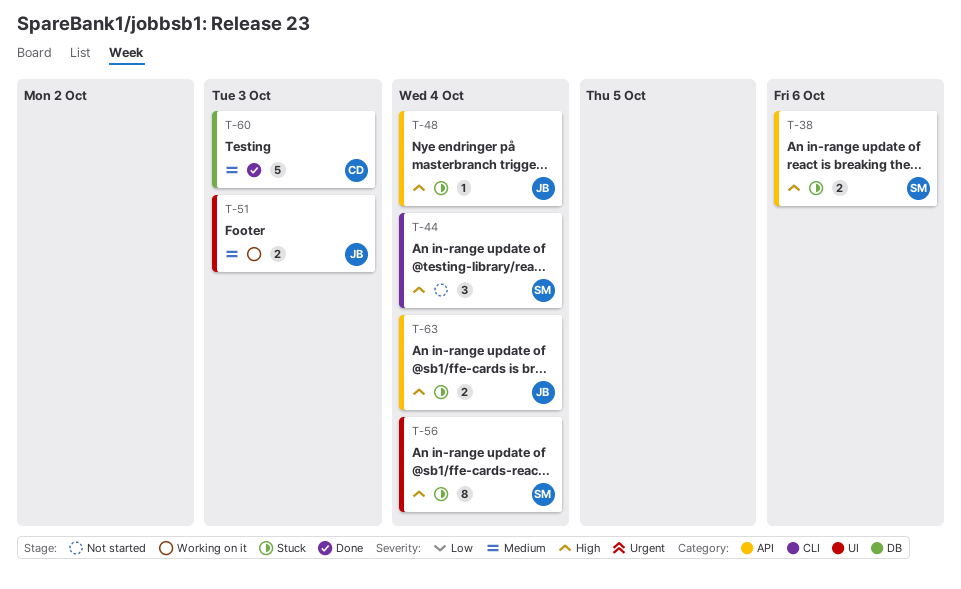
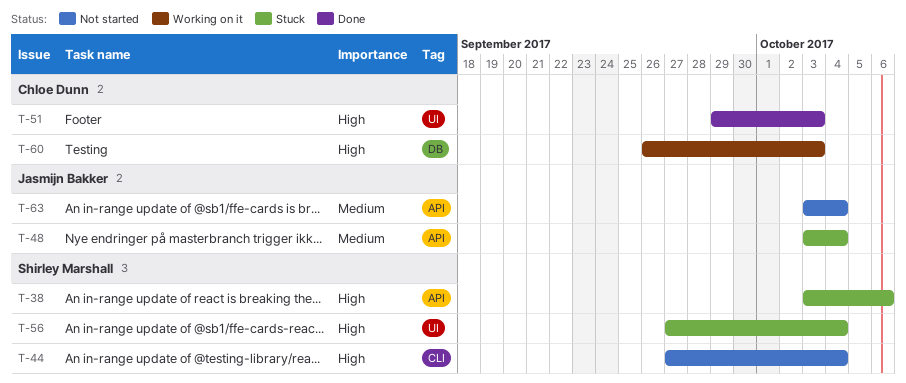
T-48, priority: High -> Medium
T-51, status: Working on it -> Done
T-51, owner: Jasmijn Bakker -> Chloe Dunn
T-51, priority: Medium -> High
T-60, status: Done -> Working on it
T-60, priority: Medium -> High
T-63, status: Stuck -> Not started
T-63, priority: High -> Medium

